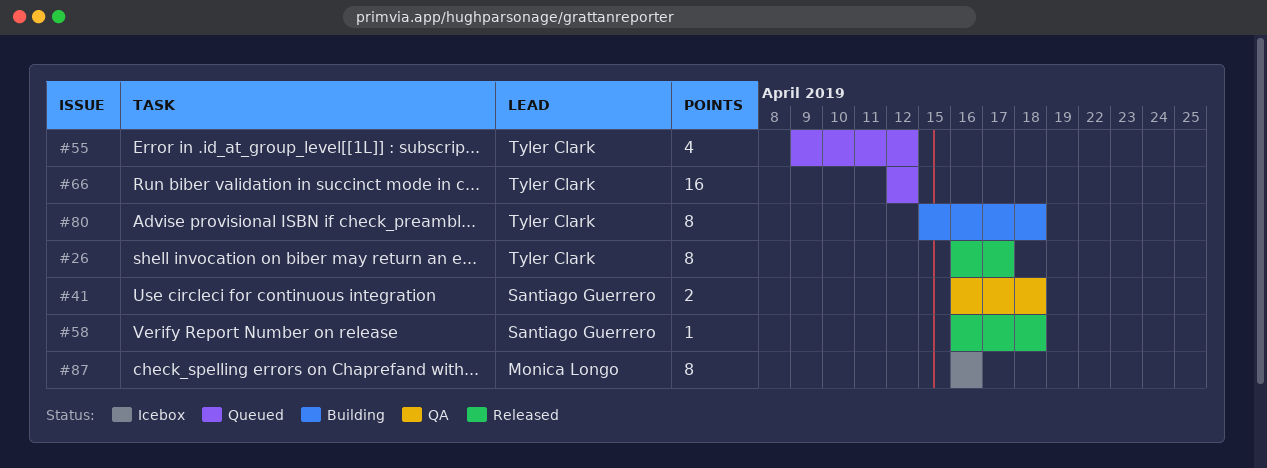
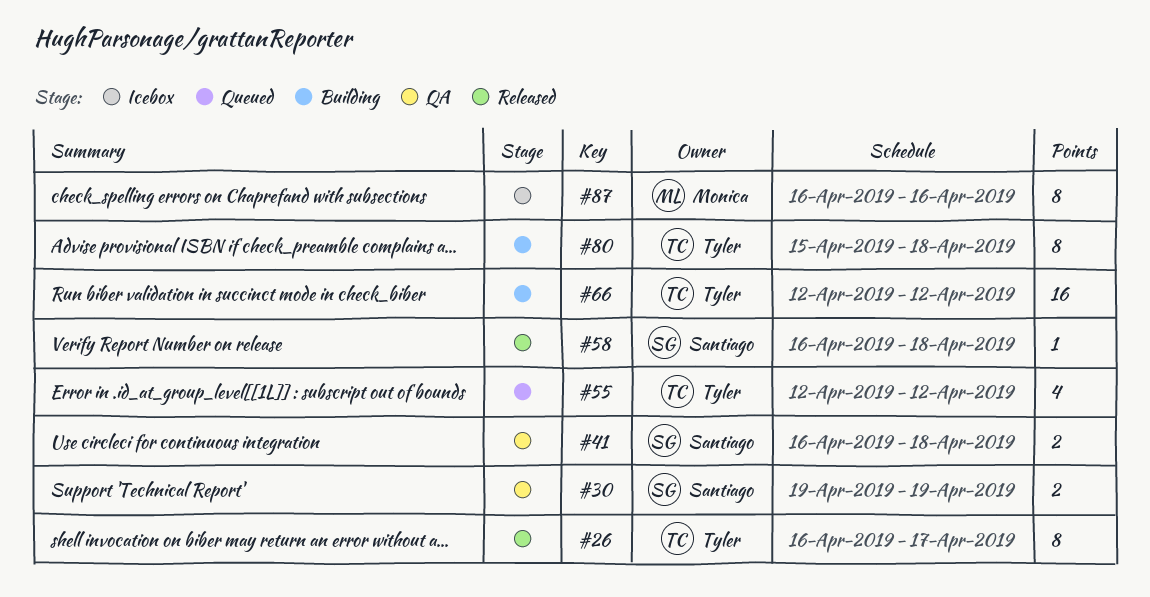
#30: none -> present
#55, start: Apr 9 -> Apr 12
#66, status: Queued -> Building

